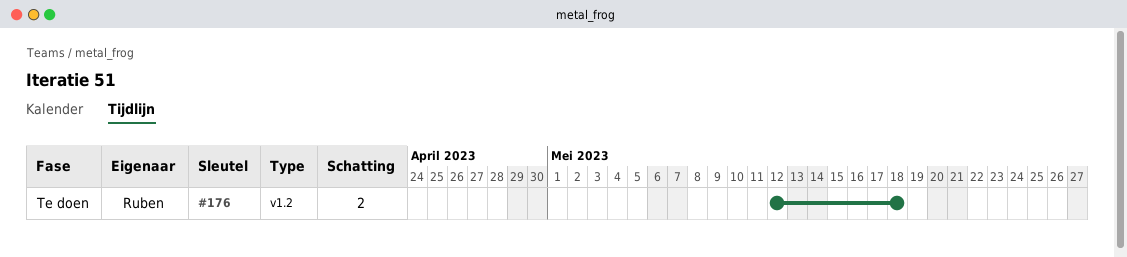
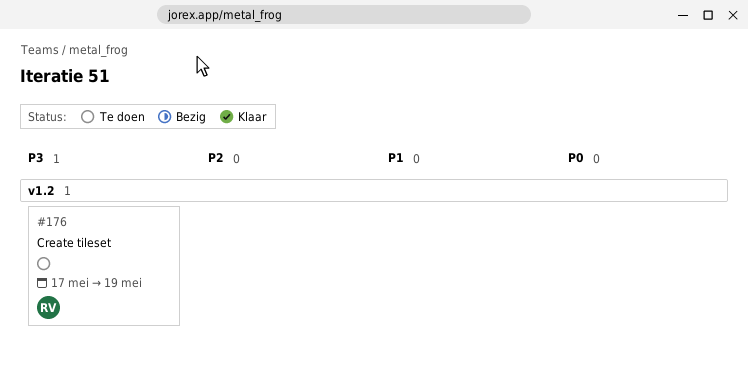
#176, start: May 12 -> May 17
#176, due: May 18 -> May 19

